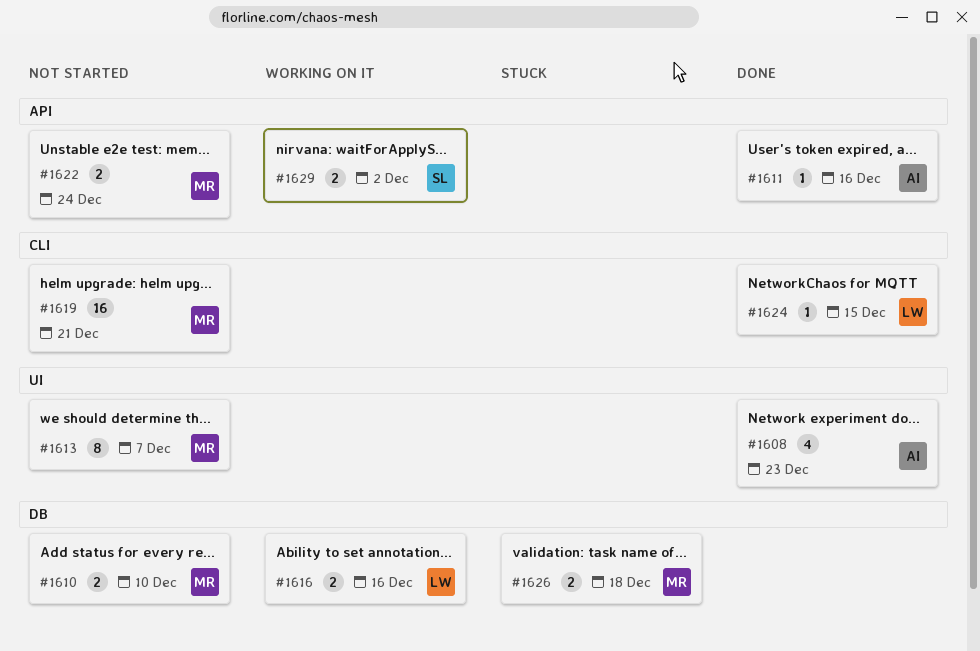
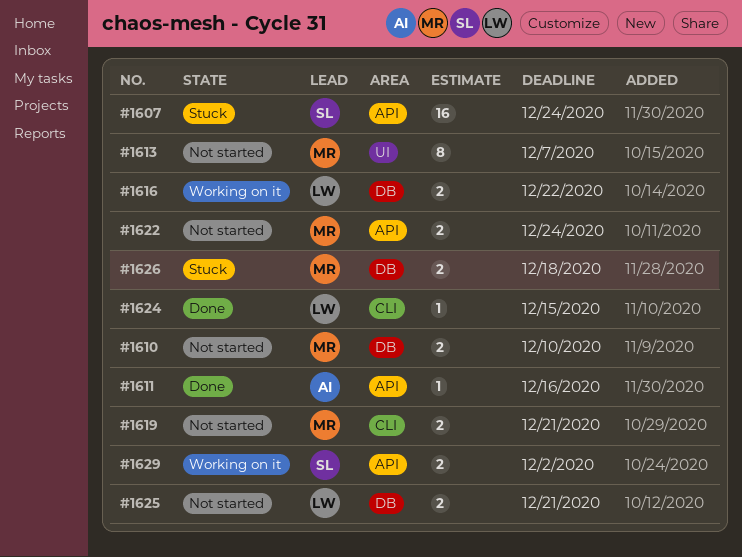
#1607: none -> present
#1608: present -> none
#1616, due: Dec 16 -> Dec 22
#1619, estimate: 16 -> 2
#1625: none -> present

